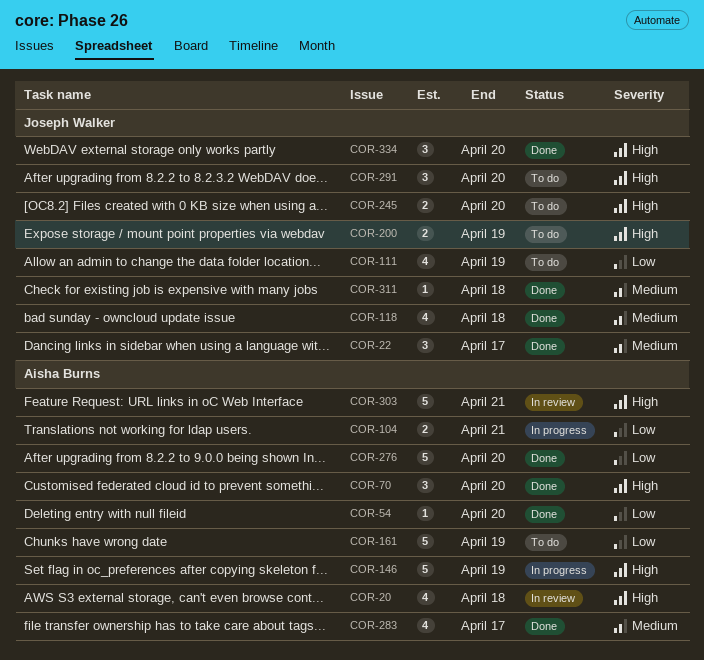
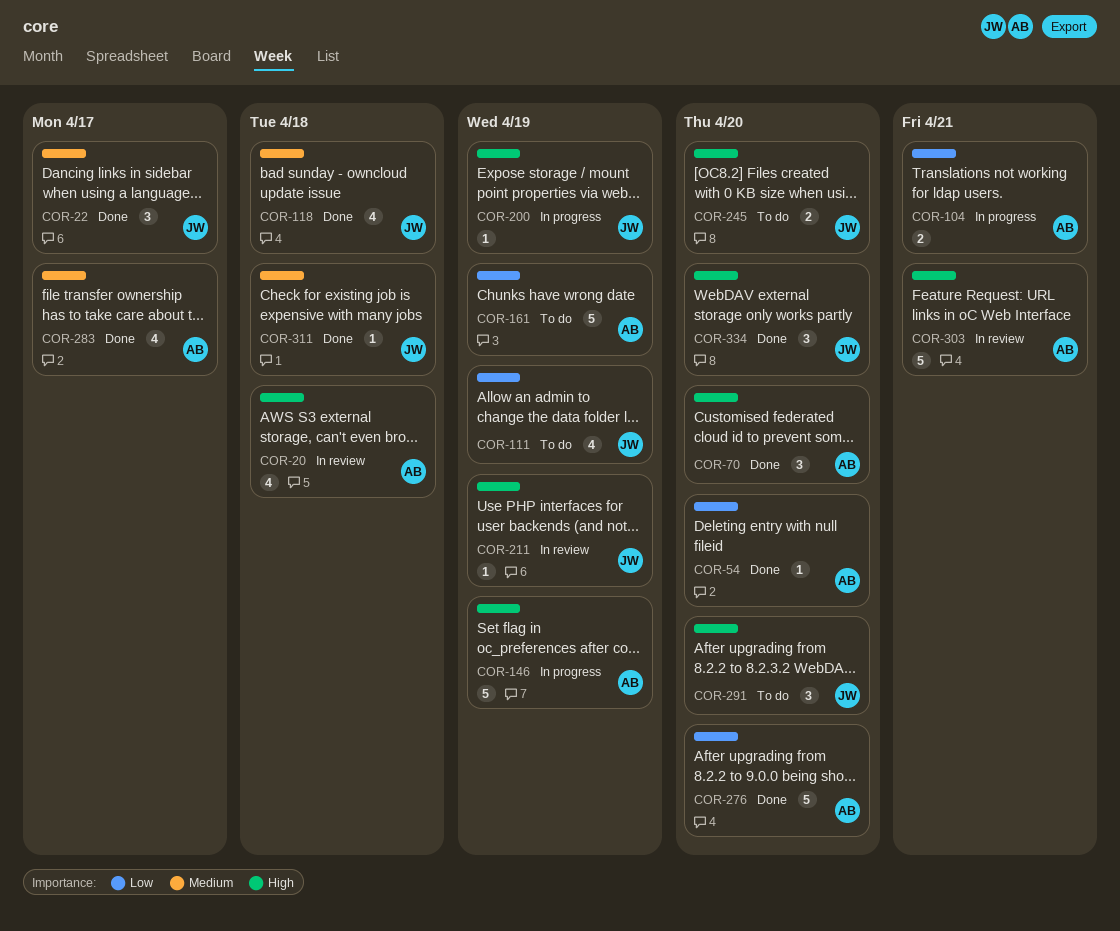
COR-200, status: To do -> In progress
COR-200, estimate: 2 -> 1
COR-211: none -> present

